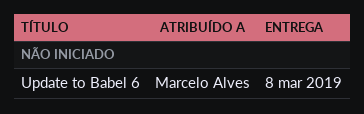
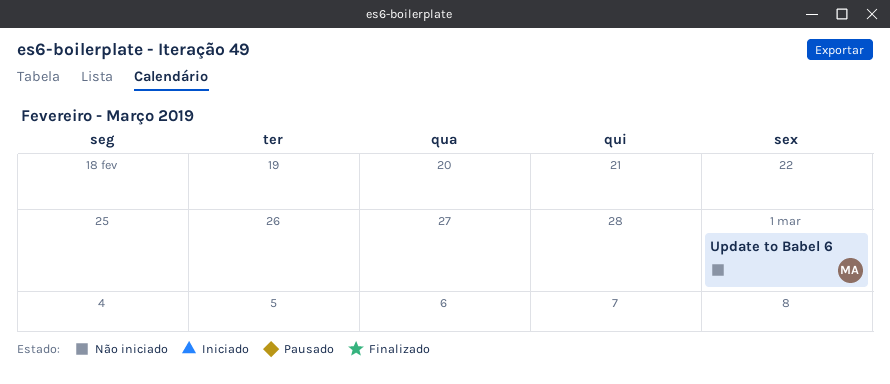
Update to Babel 6, due: Mar 8 -> Mar 1

